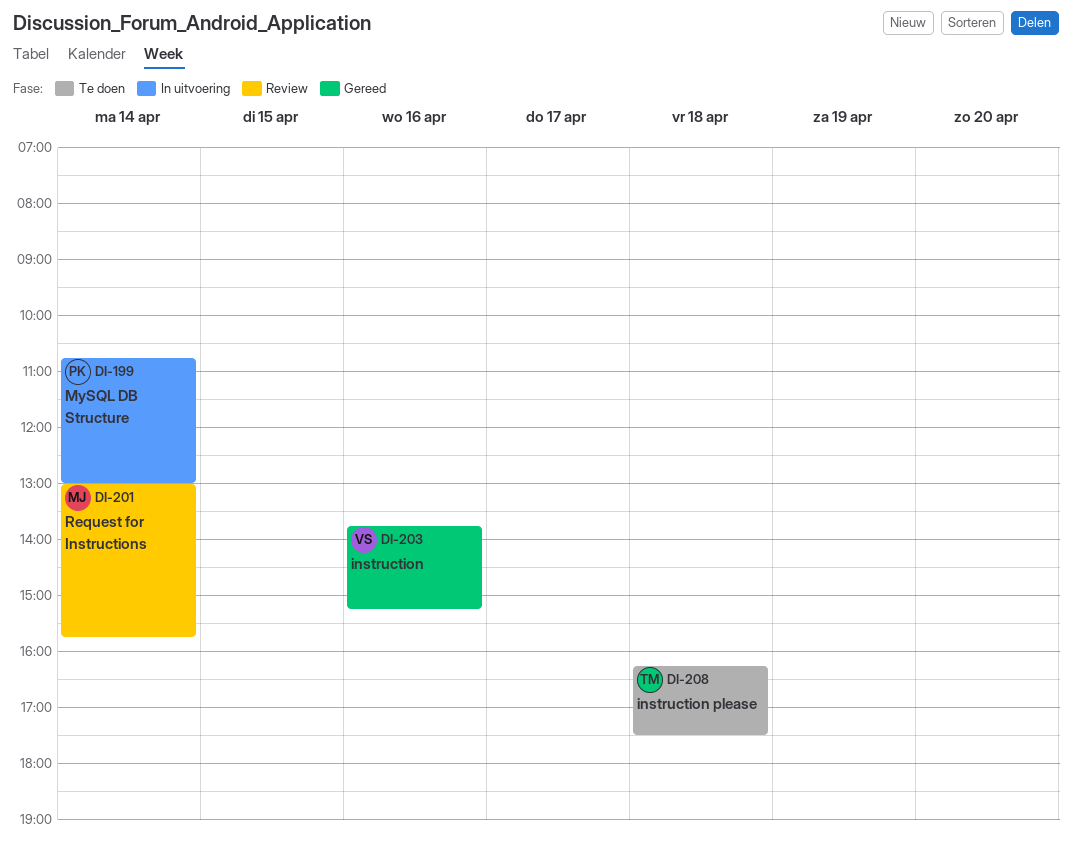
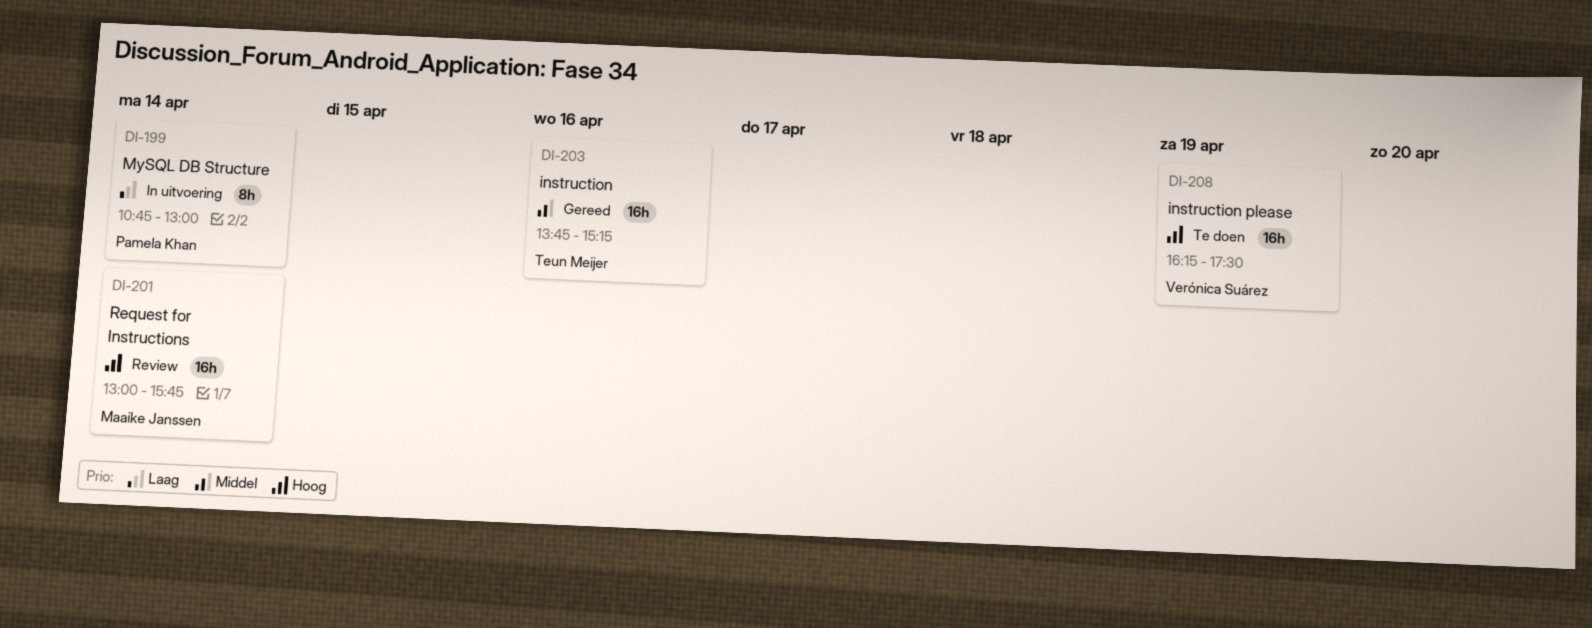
DI-203, owner: Verónica Suárez -> Teun Meijer
DI-208, owner: Teun Meijer -> Verónica Suárez
DI-208, day: Apr 18 -> Apr 19

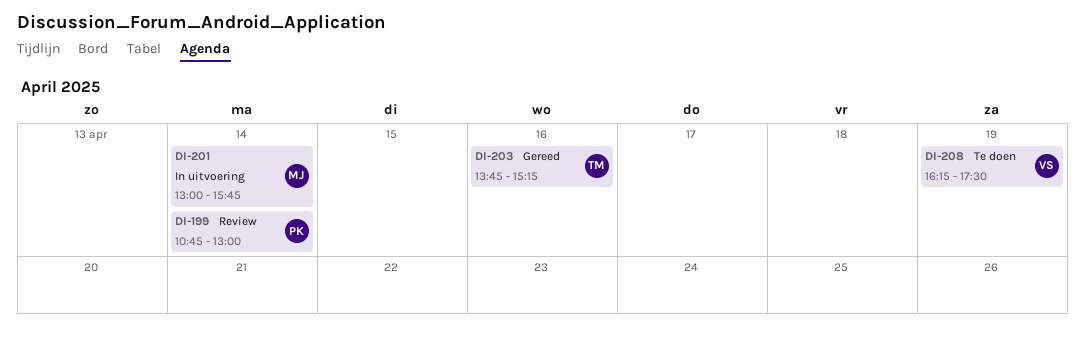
DI-199, status: In uitvoering -> Review
DI-201, status: Review -> In uitvoering

